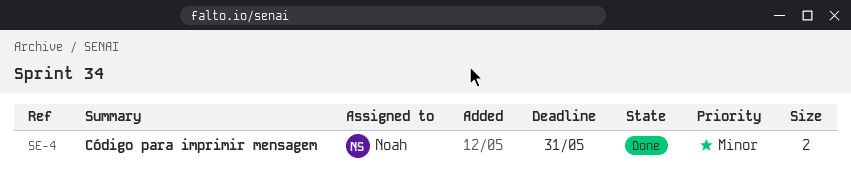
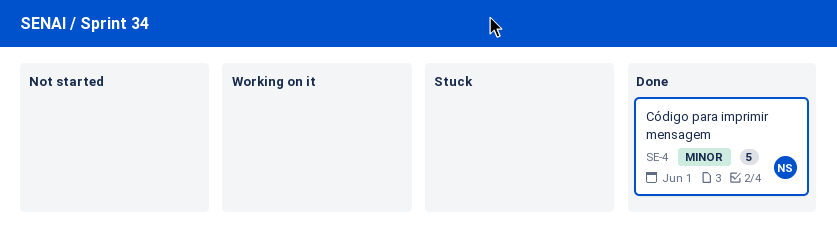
SE-4, estimate: 2 -> 5
SE-4, due: May 31 -> Jun 1

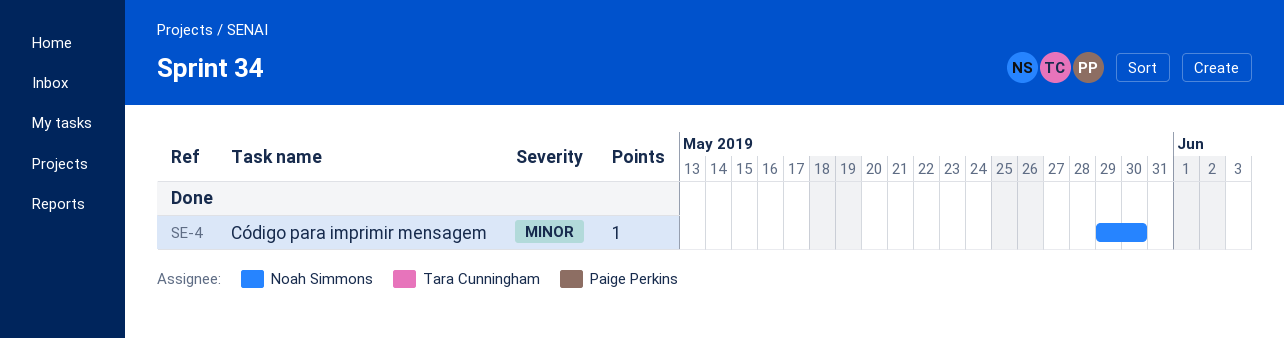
SE-4, estimate: 5 -> 1
SE-4, due: Jun 1 -> May 30

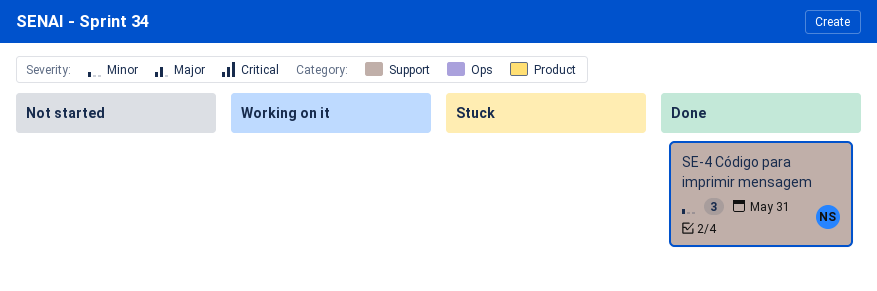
SE-4, estimate: 1 -> 3
SE-4, due: May 30 -> May 31

